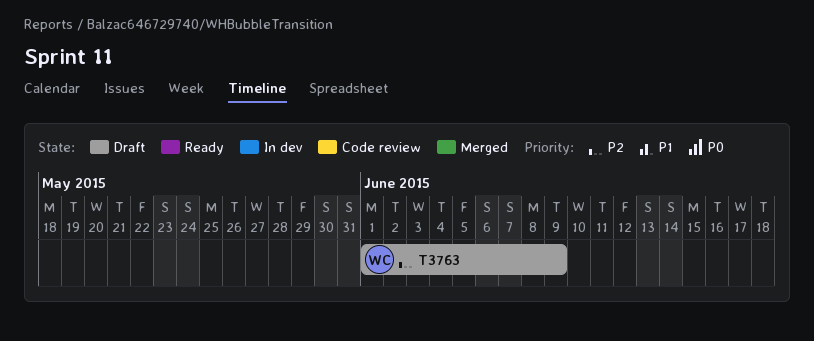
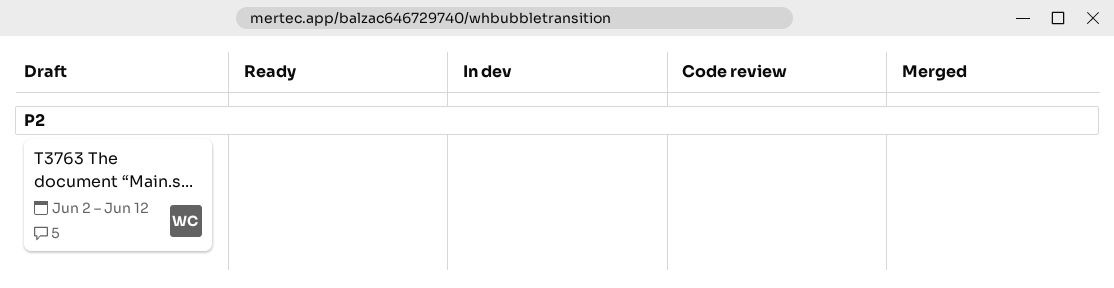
T3763, start: Jun 1 -> Jun 2
T3763, due: Jun 9 -> Jun 12

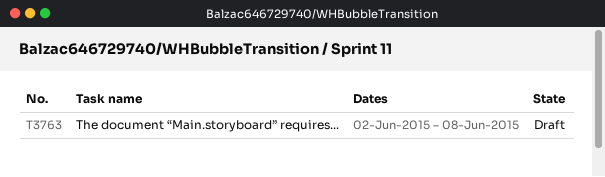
T3763, due: Jun 12 -> Jun 8

